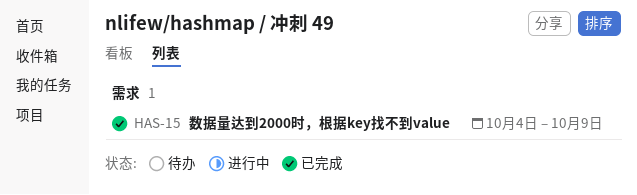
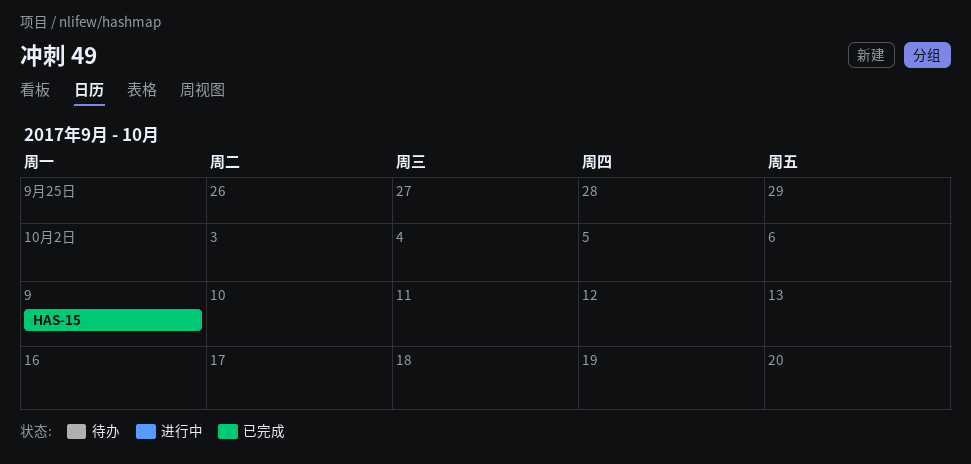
HAS-15, start: Oct 4 -> Oct 9

